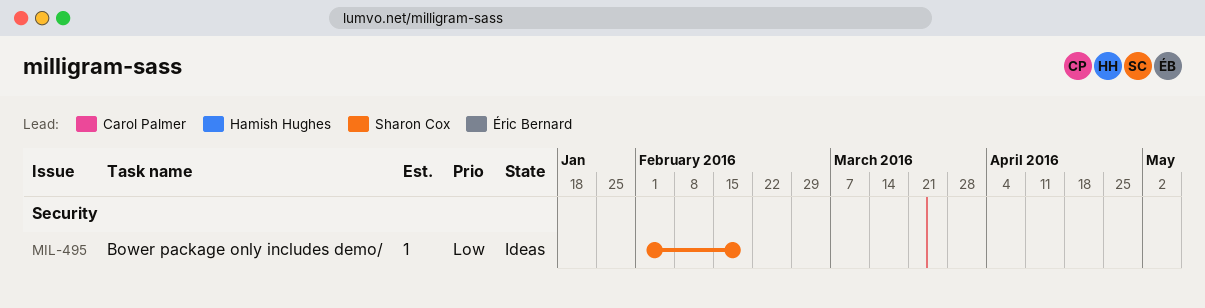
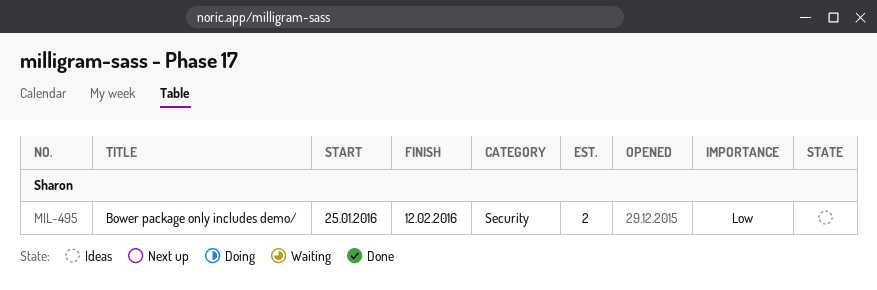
MIL-495, estimate: 1 -> 2
MIL-495, start: Feb 1 -> Jan 25
MIL-495, due: Feb 19 -> Feb 12

